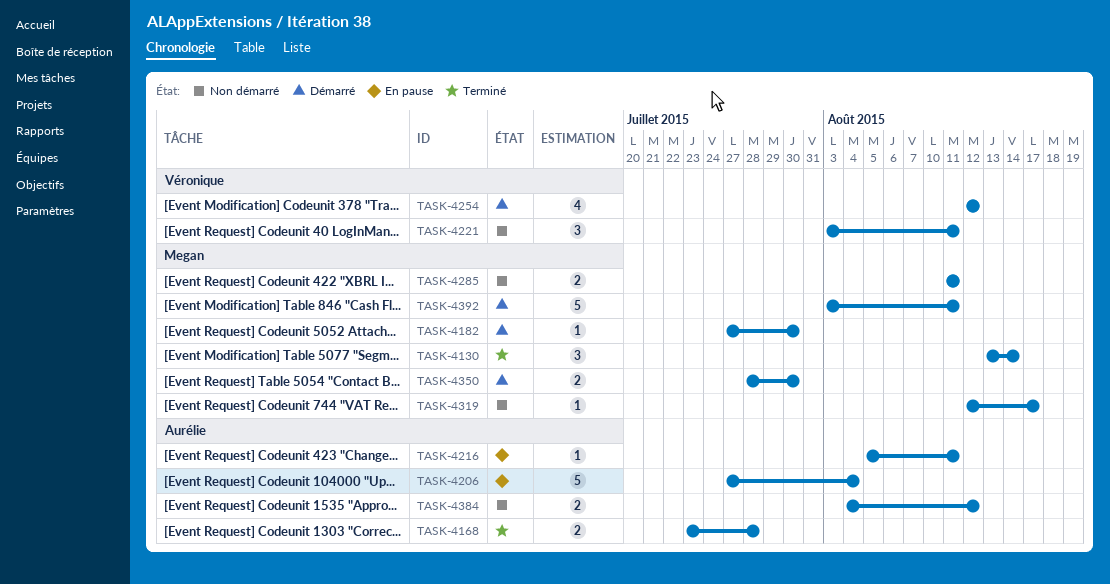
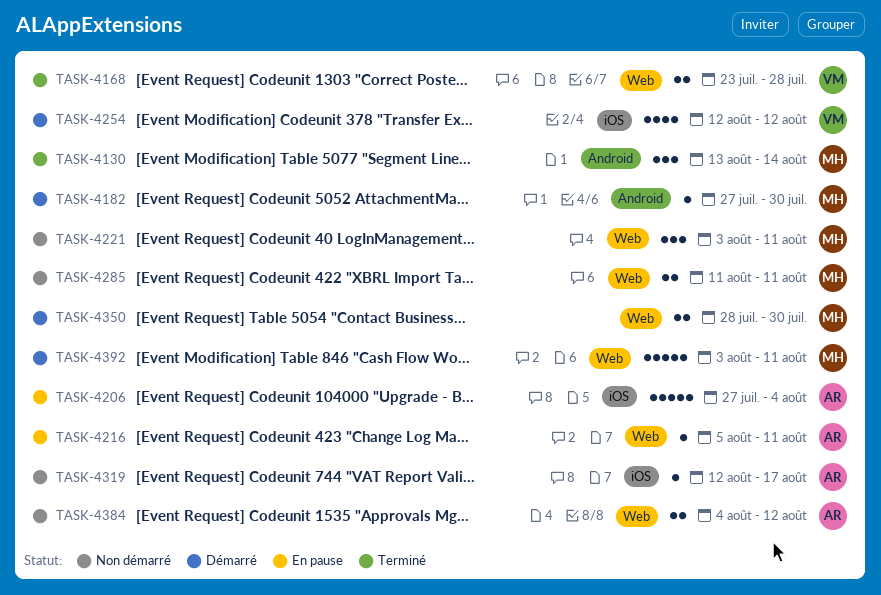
TASK-4168, owner: Aurélie -> Véronique
TASK-4221, owner: Véronique -> Megan
TASK-4319, owner: Megan -> Aurélie

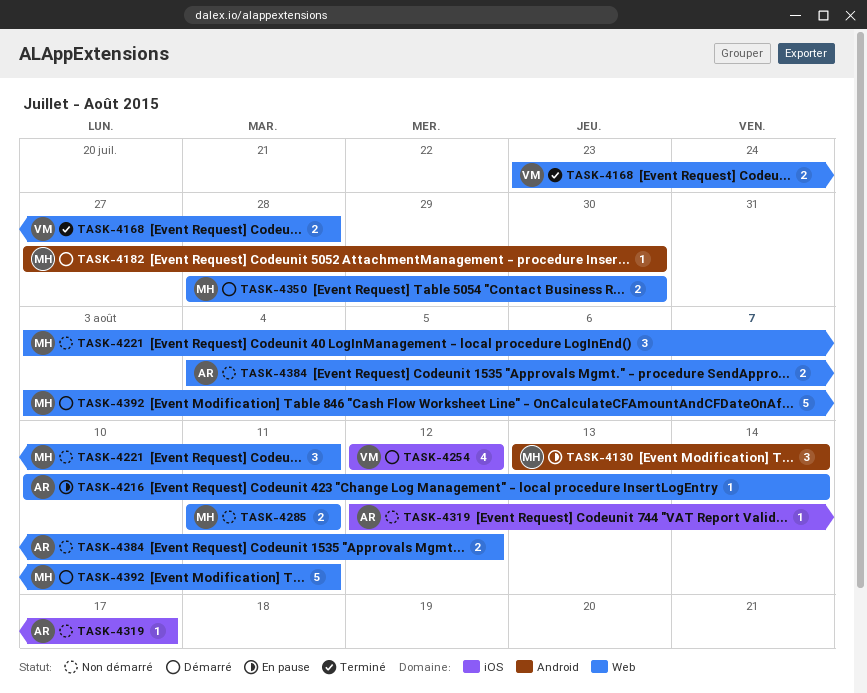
TASK-4130, status: Terminé -> En pause
TASK-4206: present -> none
TASK-4216, start: Aug 5 -> Aug 10
TASK-4216, due: Aug 11 -> Aug 14

